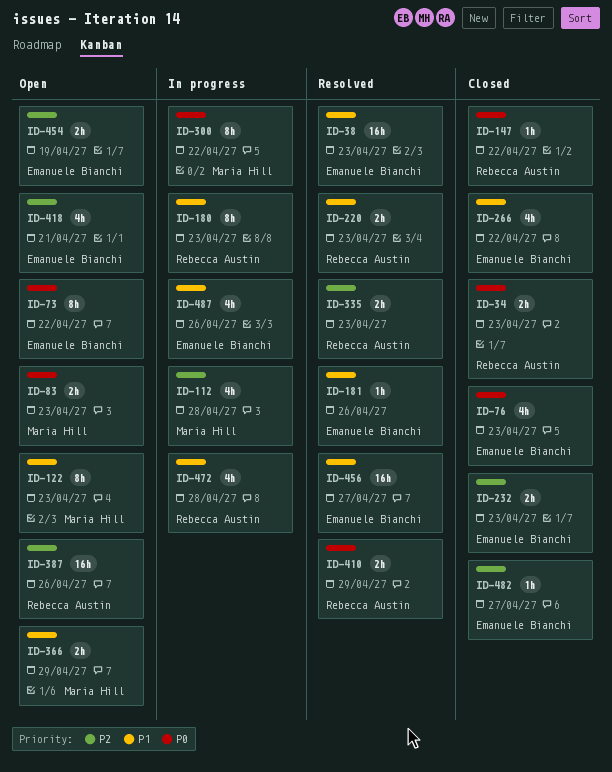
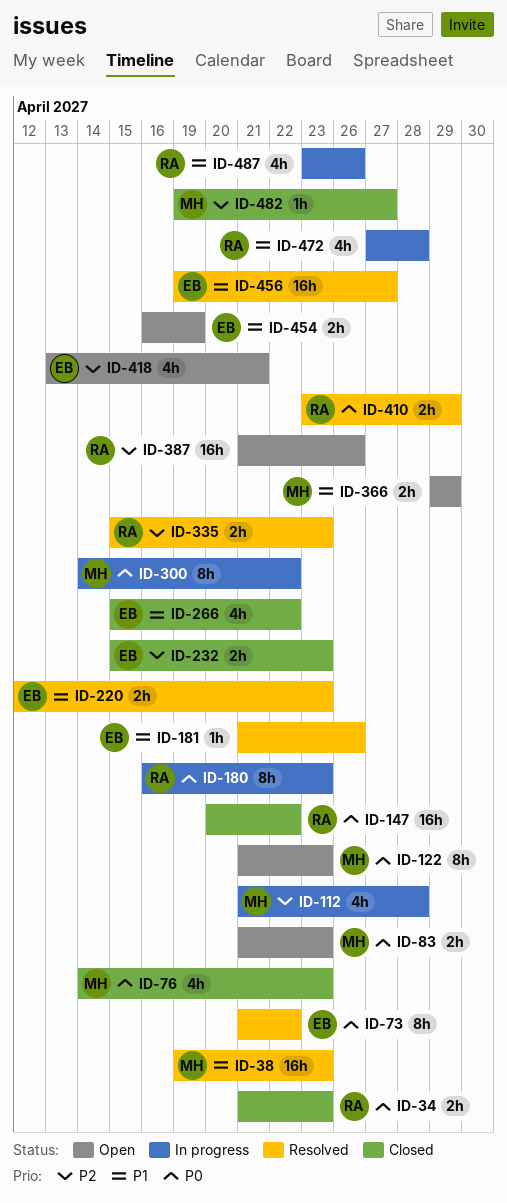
ID-38, owner: Emanuele Bianchi -> Maria Hill
ID-73, status: Open -> Resolved
ID-76, owner: Emanuele Bianchi -> Maria Hill
ID-122, priority: P1 -> P0
ID-147, estimate: 1h -> 16h
ID-180, priority: P1 -> P0
ID-220, owner: Rebecca Austin -> Emanuele Bianchi
ID-454, priority: P2 -> P1
ID-482, owner: Emanuele Bianchi -> Maria Hill
ID-487, owner: Emanuele Bianchi -> Rebecca Austin

